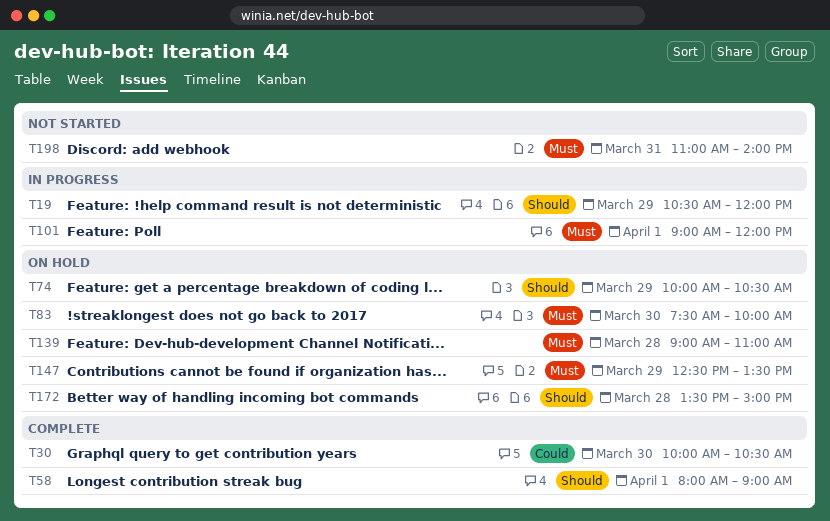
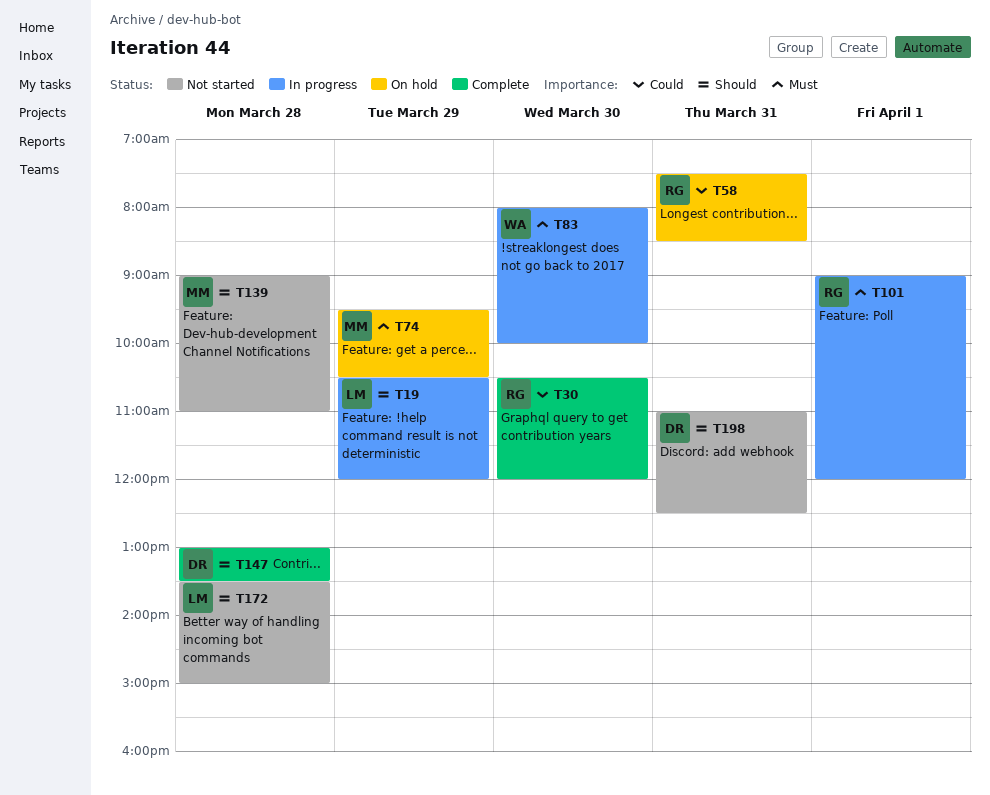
T30, begins: 10:00 -> 10:30
T30, ends: 10:30 -> 12:00
T58, status: Complete -> On hold
T58, priority: Should -> Could
T58, day: Apr 1 -> Mar 31
T58, begins: 08:00 -> 07:30
T58, ends: 09:00 -> 08:30
T74, priority: Should -> Must
T74, begins: 10:00 -> 09:30
T83, status: On hold -> In progress
T83, begins: 07:30 -> 08:00
T139, status: On hold -> Not started
T139, priority: Must -> Should
T147, status: On hold -> Complete
T147, priority: Must -> Should
T147, day: Mar 29 -> Mar 28
T147, begins: 12:30 -> 13:00
T172, status: On hold -> Not started
T198, priority: Must -> Should
T198, ends: 14:00 -> 12:30

